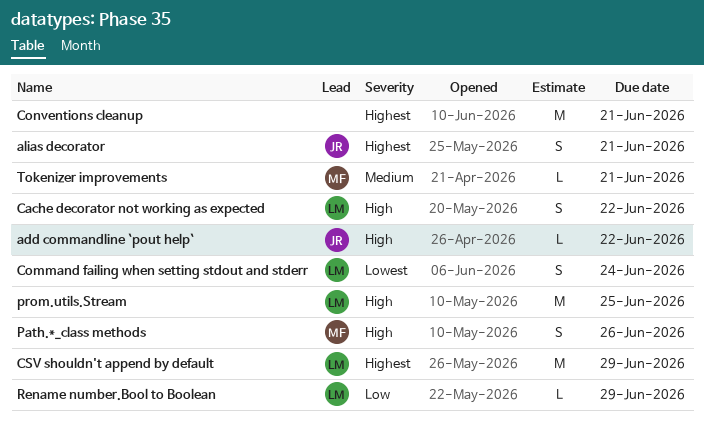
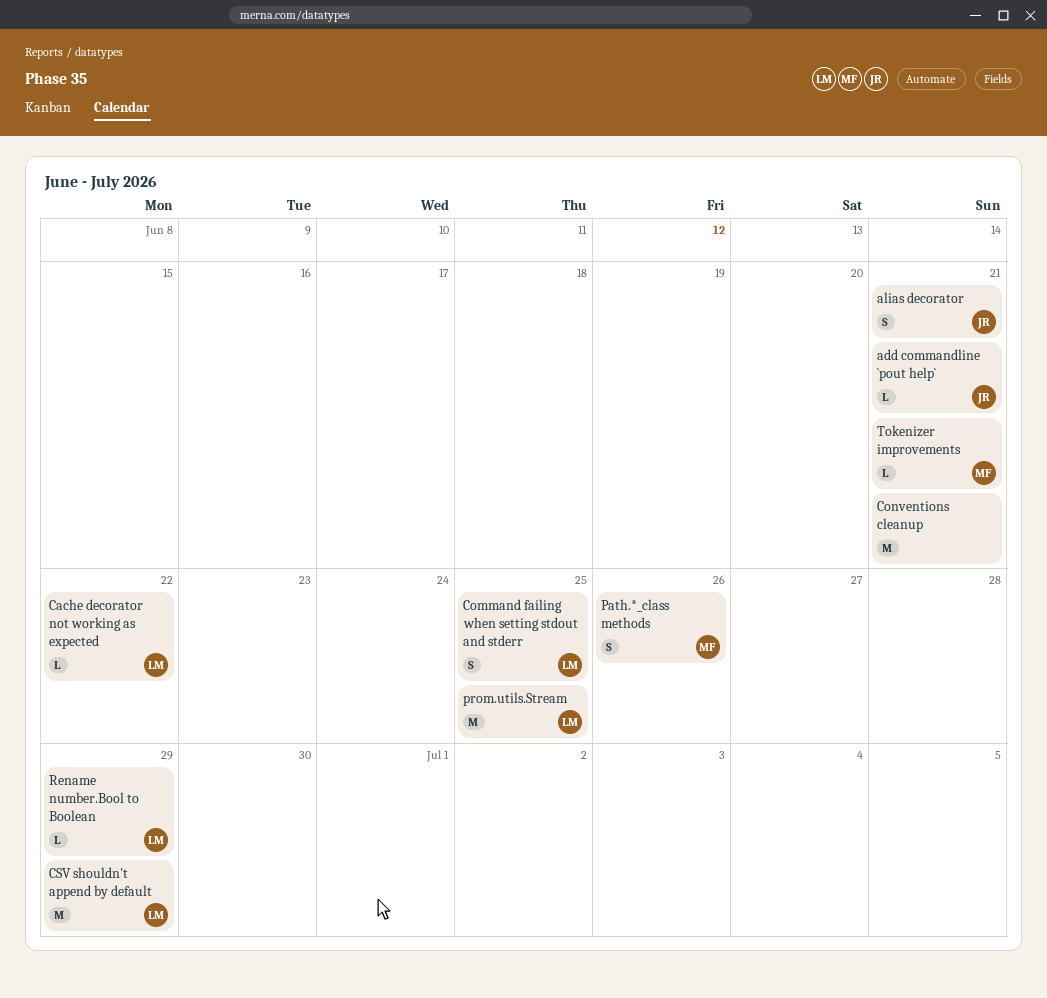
add commandline `pout help`, due: Jun 22 -> Jun 21
Cache decorator not working as expected, estimate: S -> L
Command failing when setting stdout and stderr, due: Jun 24 -> Jun 25

